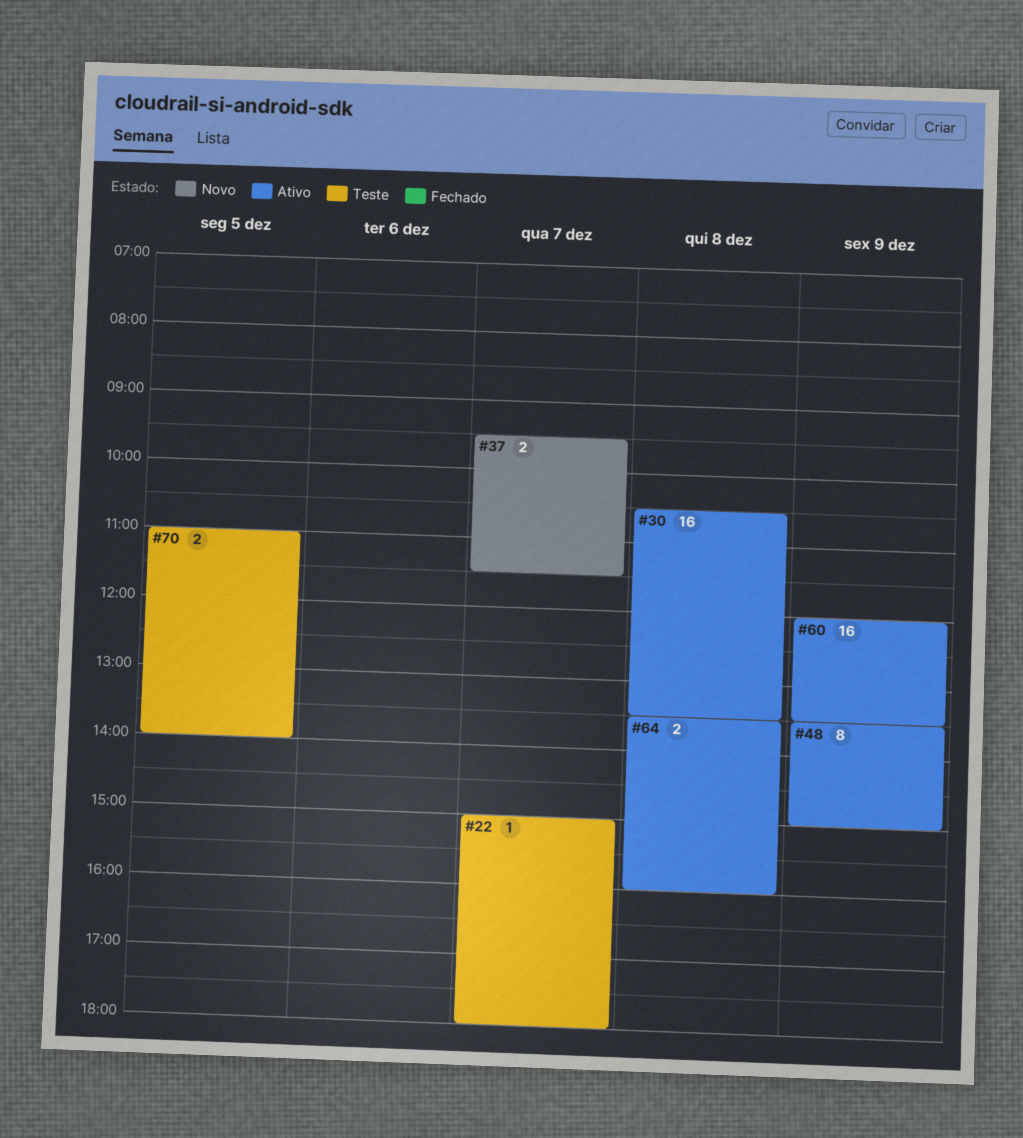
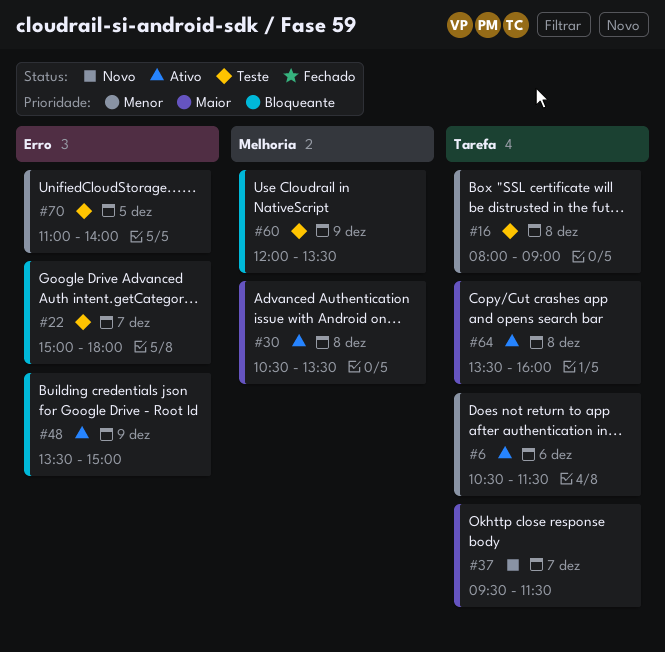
#6: none -> present
#16: none -> present
#60, status: Ativo -> Teste

